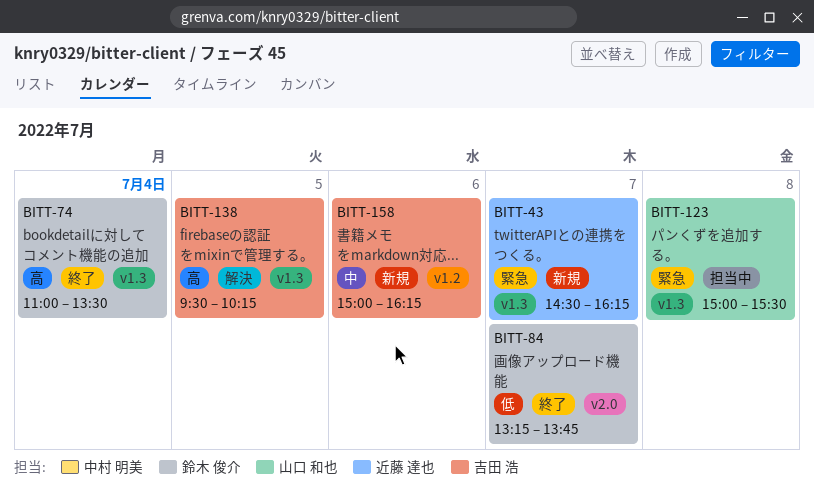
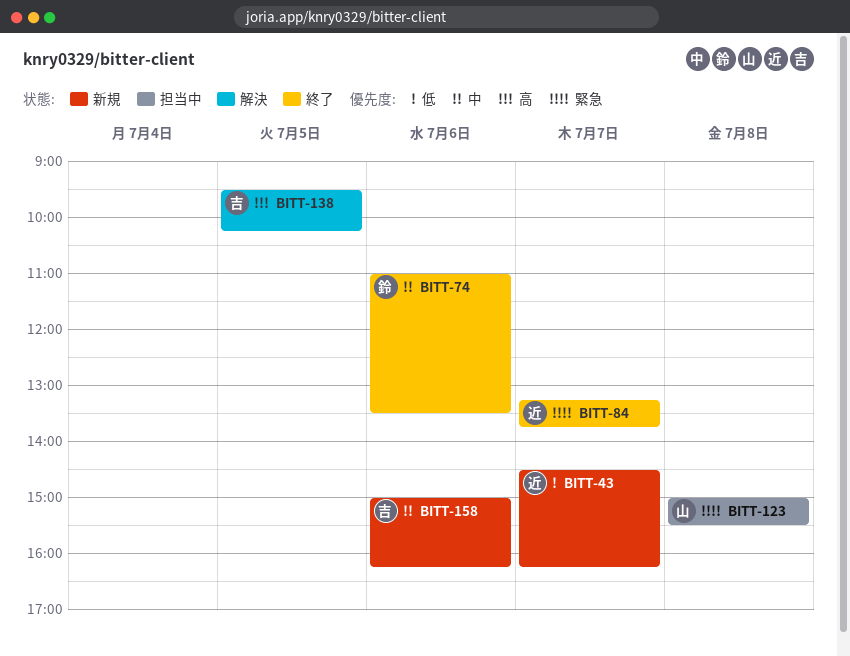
BITT-43, priority: 緊急 -> 低
BITT-74, priority: 高 -> 中
BITT-74, day: Jul 4 -> Jul 6
BITT-84, owner: 鈴木 俊介 -> 近藤 達也
BITT-84, priority: 低 -> 緊急

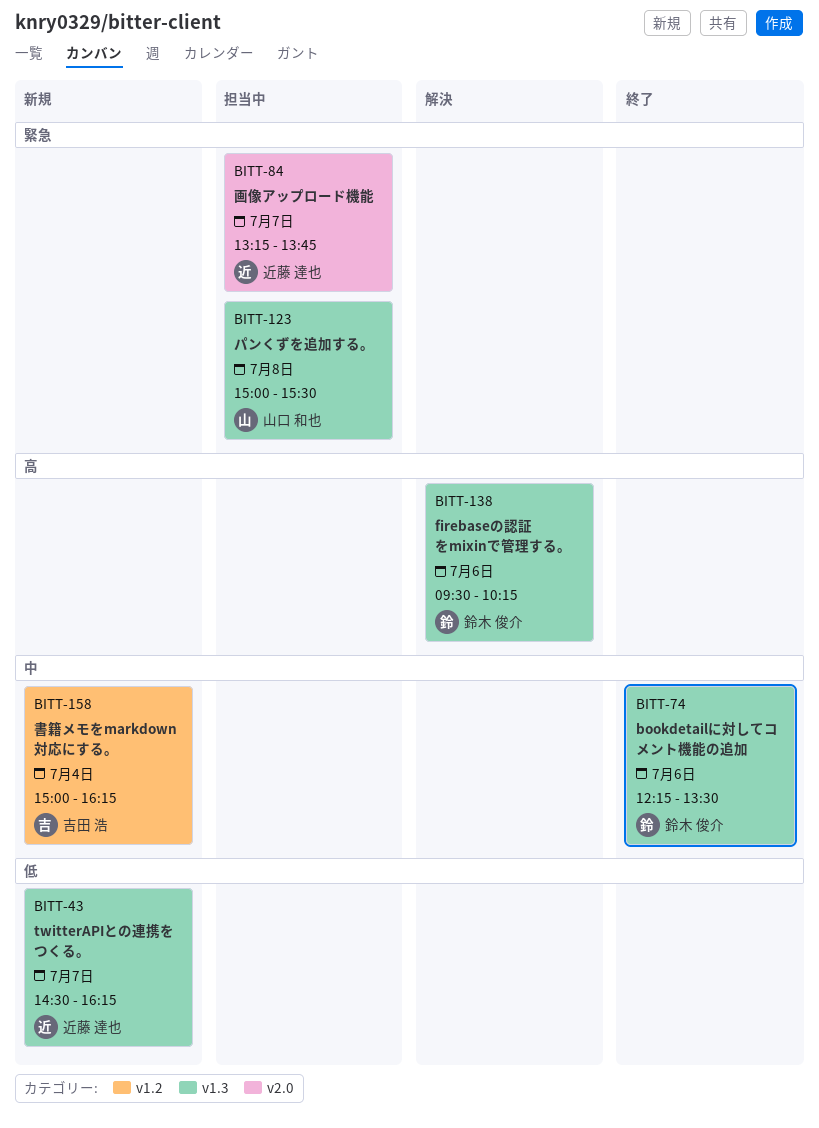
BITT-74, begins: 11:00 -> 12:15
BITT-84, status: 終了 -> 担当中
BITT-138, owner: 吉田 浩 -> 鈴木 俊介
BITT-138, day: Jul 5 -> Jul 6
BITT-158, day: Jul 6 -> Jul 4

